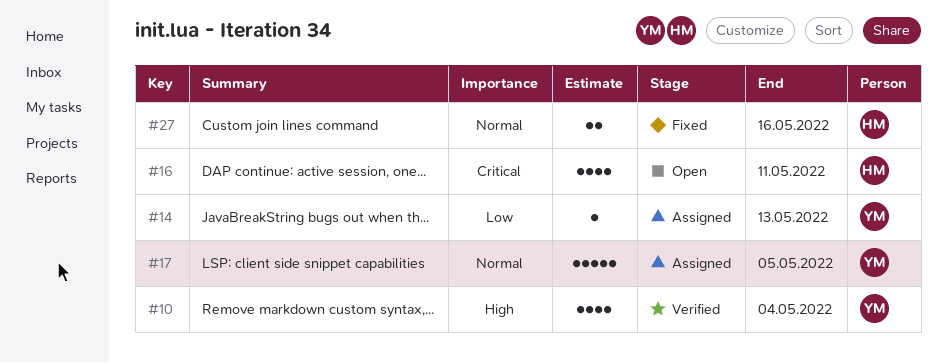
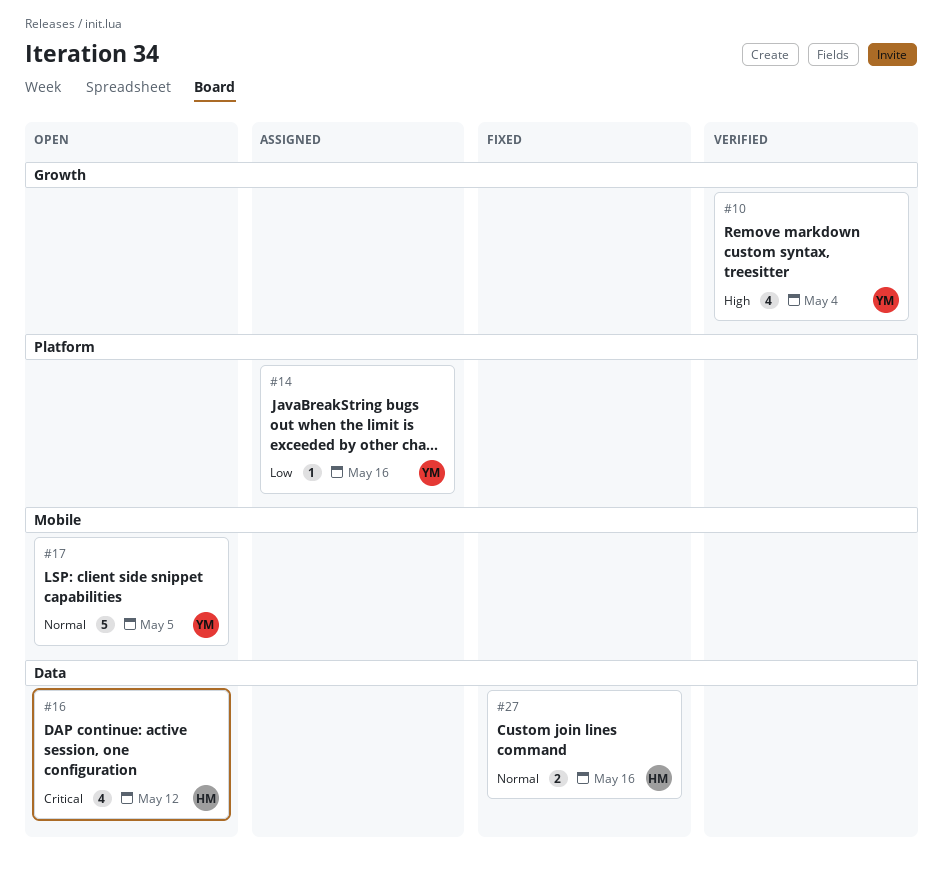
#14, due: May 13 -> May 16
#16, due: May 11 -> May 12
#17, status: Assigned -> Open

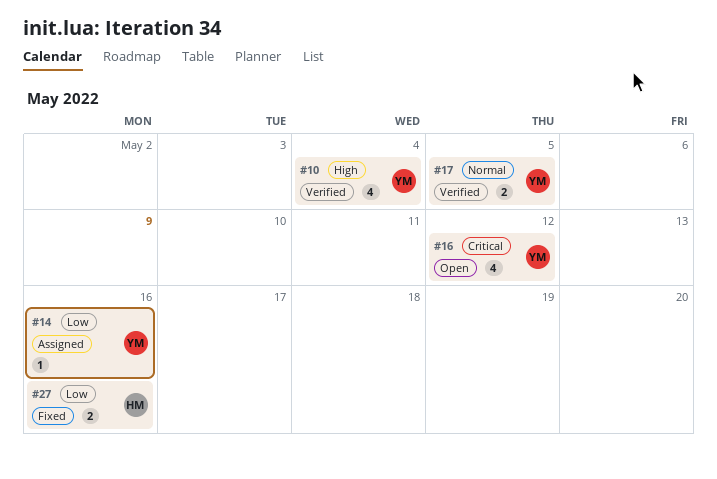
#16, owner: HM -> YM
#17, status: Open -> Verified
#17, estimate: 5 -> 2
#27, priority: Normal -> Low

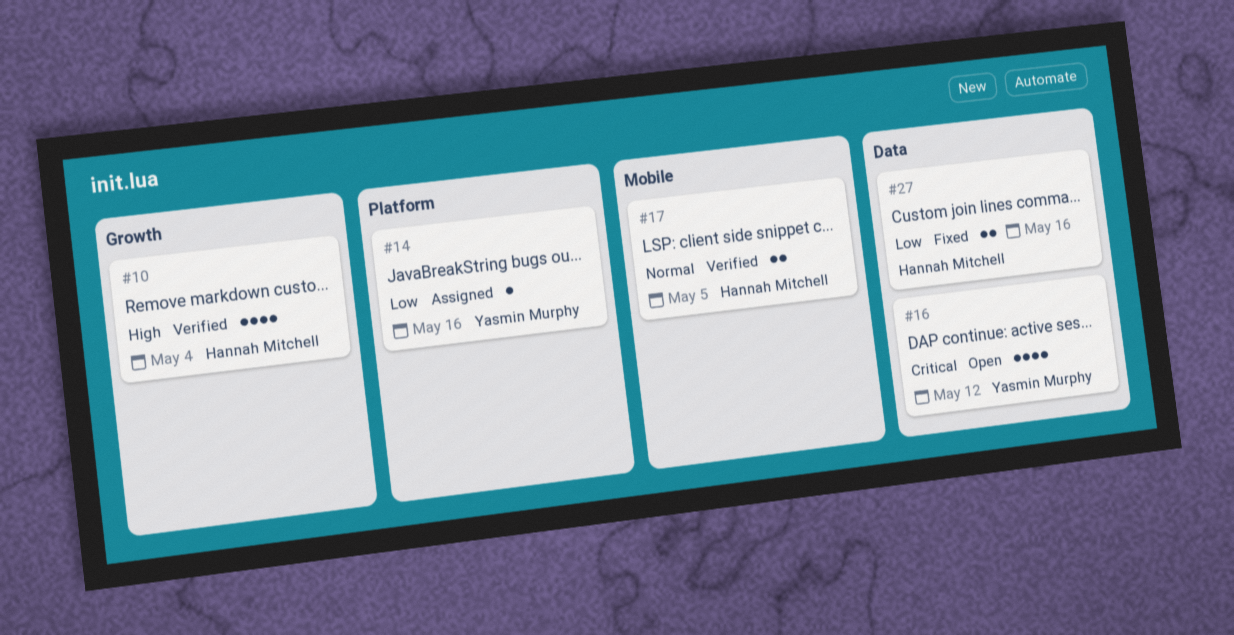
#10, owner: Yasmin Murphy -> Hannah Mitchell
#17, owner: Yasmin Murphy -> Hannah Mitchell

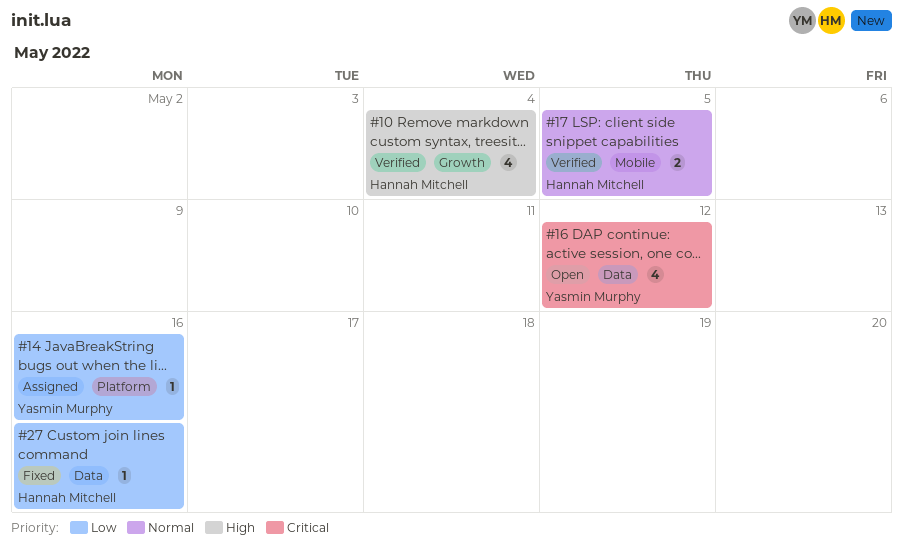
#27, estimate: 2 -> 1

